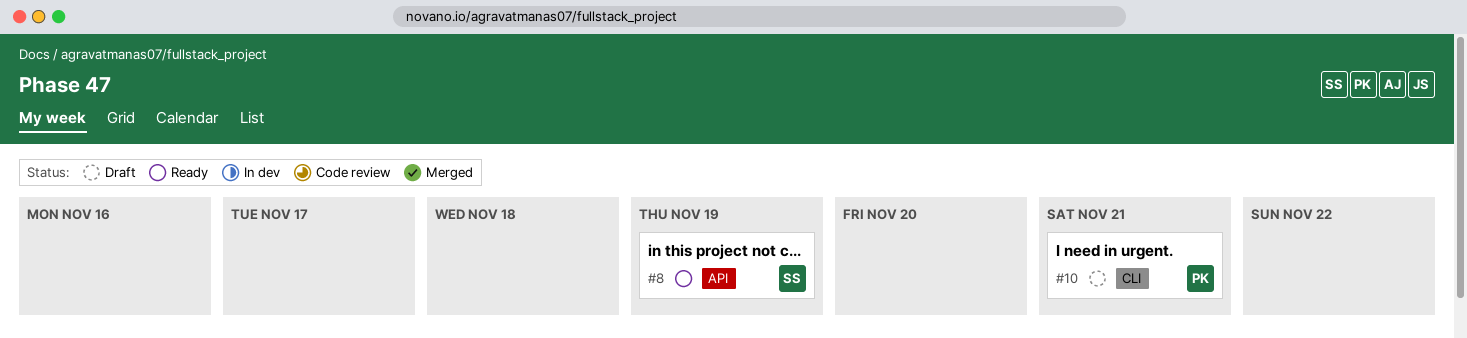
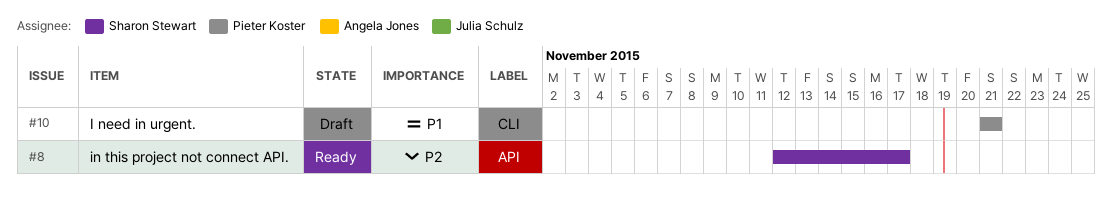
#8, due: Nov 19 -> Nov 17

